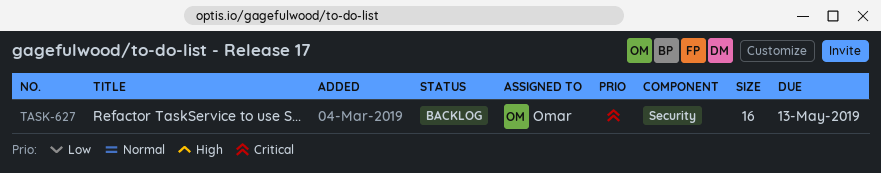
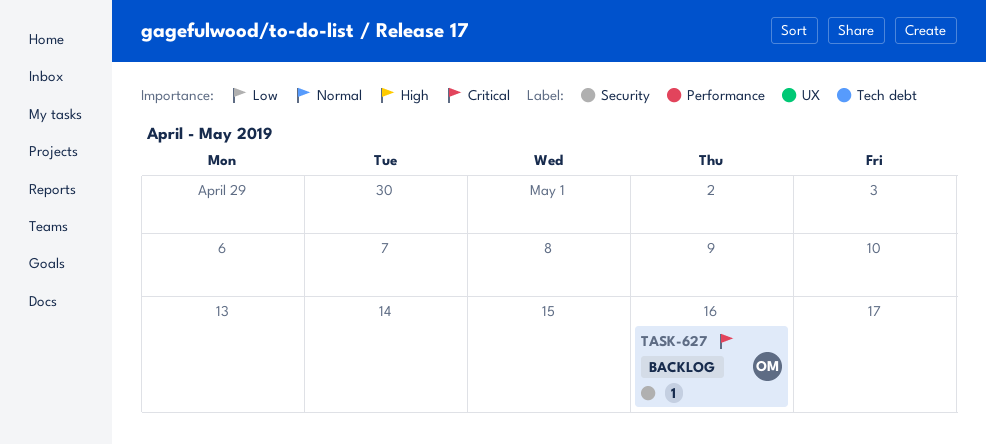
TASK-627, estimate: 16 -> 1
TASK-627, due: May 13 -> May 16

